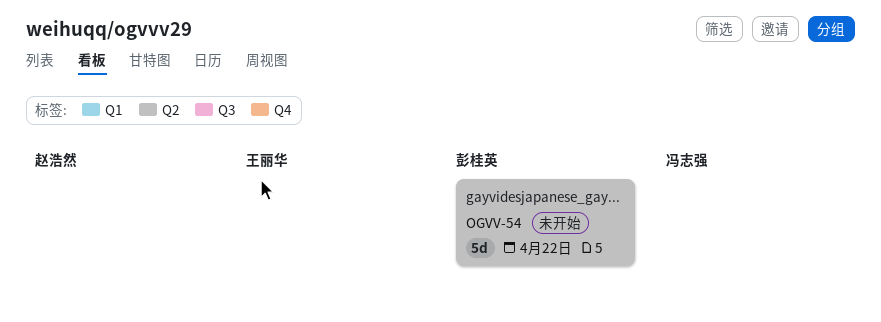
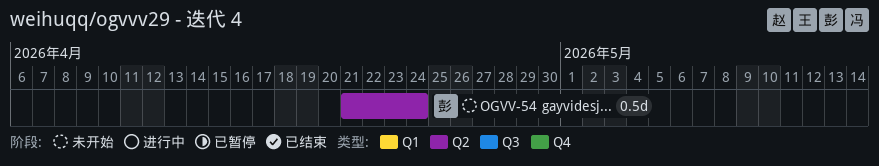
OGVV-54, estimate: 5d -> 0.5d
OGVV-54, due: Apr 22 -> Apr 24

